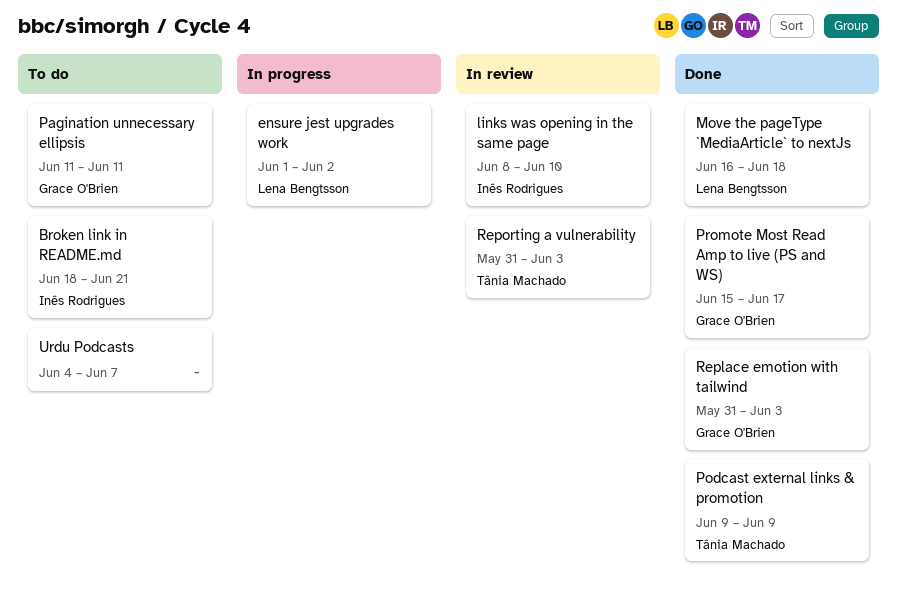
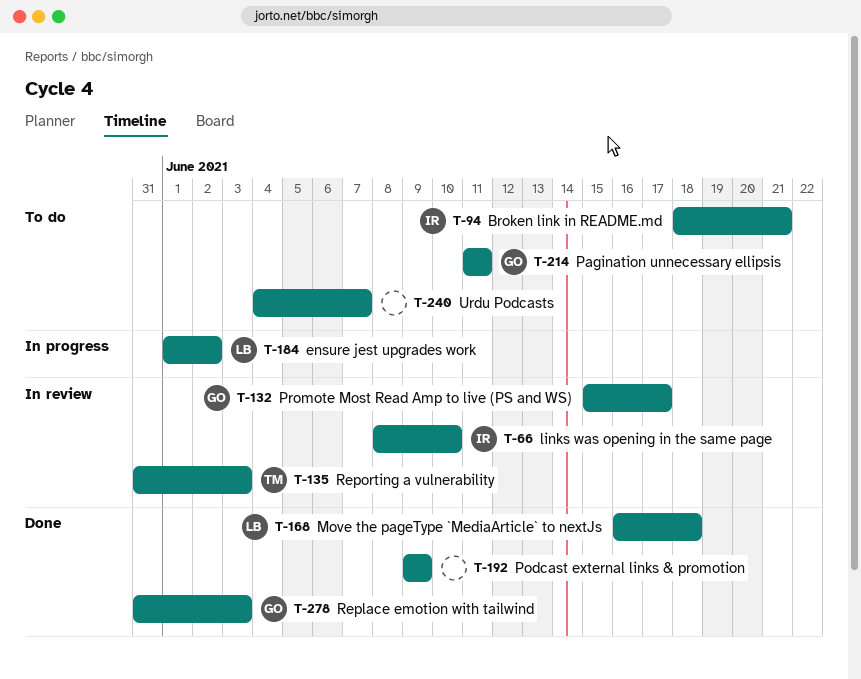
Podcast external links & promotion, owner: Tânia Machado -> none
Promote Most Read Amp to live (PS and WS), status: Done -> In review

